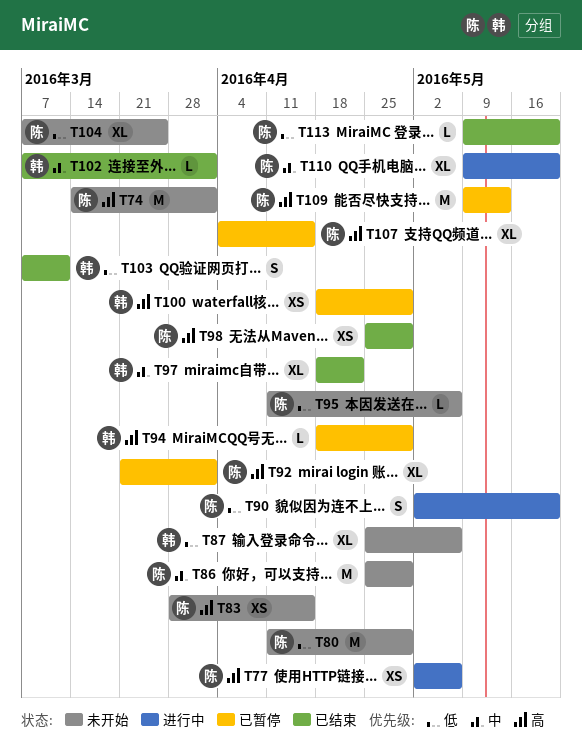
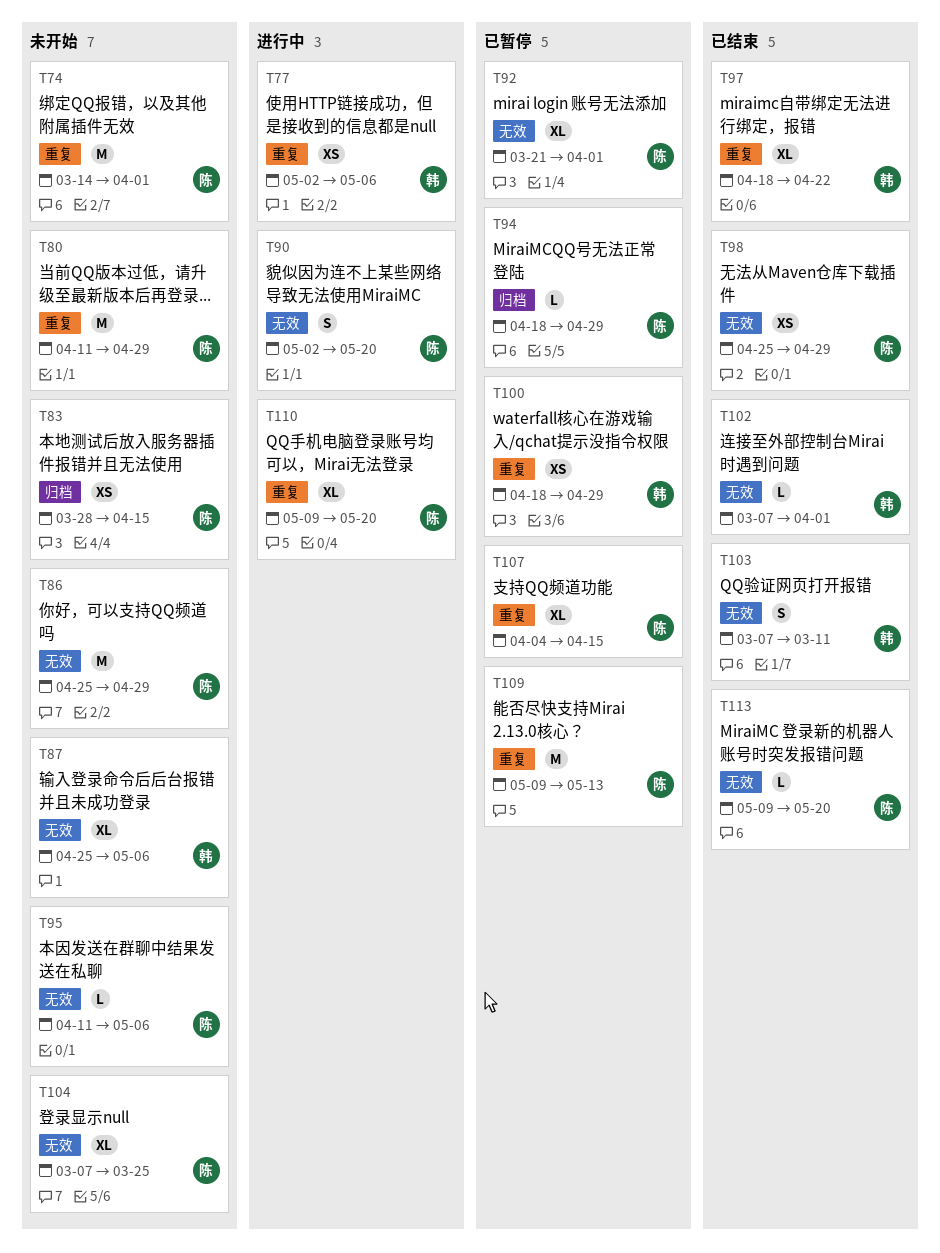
T77, owner: 陈 -> 韩
T94, owner: 韩 -> 陈

